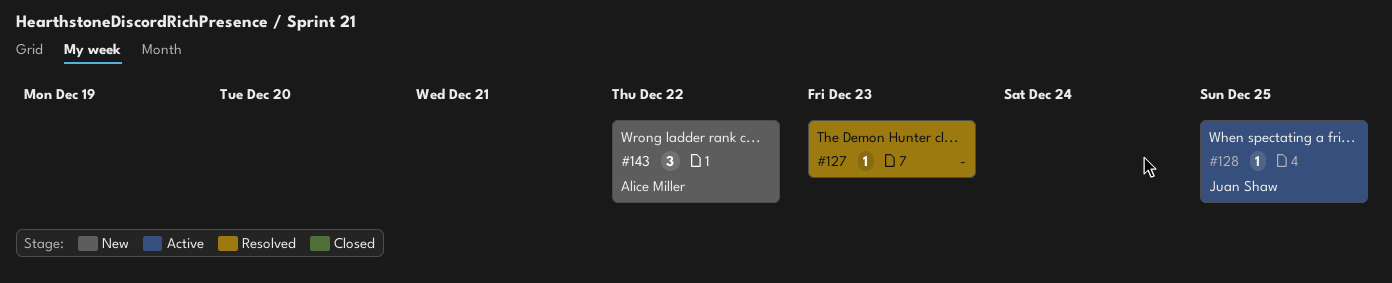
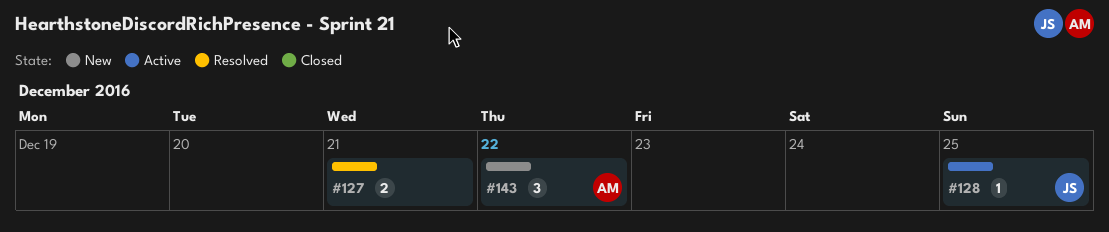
#127, estimate: 1 -> 2
#127, due: Dec 23 -> Dec 21

